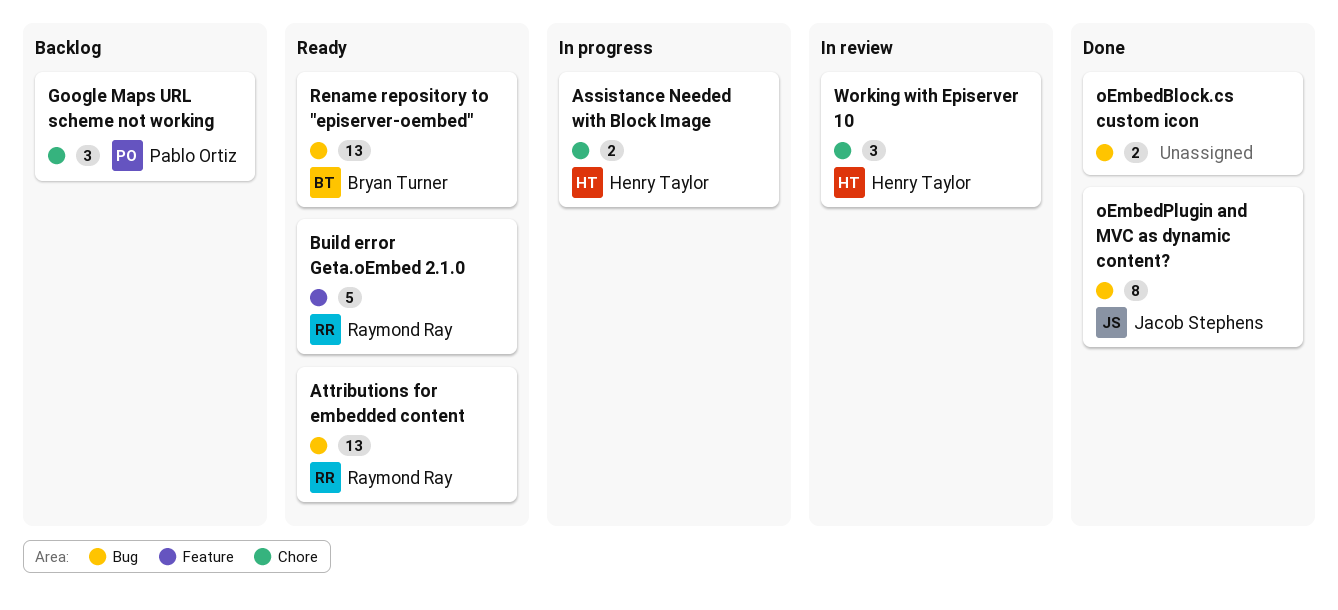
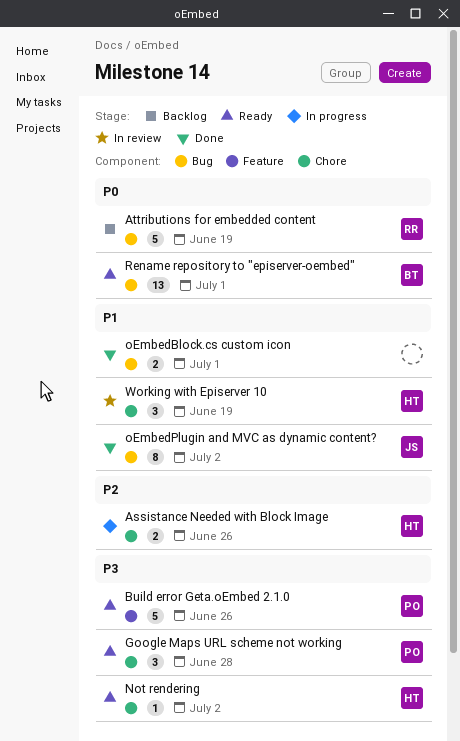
Attributions for embedded content, status: Ready -> Backlog
Attributions for embedded content, estimate: 13 -> 5
Build error Geta.oEmbed 2.1.0, owner: Raymond Ray -> Pablo Ortiz
Google Maps URL scheme not working, status: Backlog -> Ready
Not rendering: none -> present

